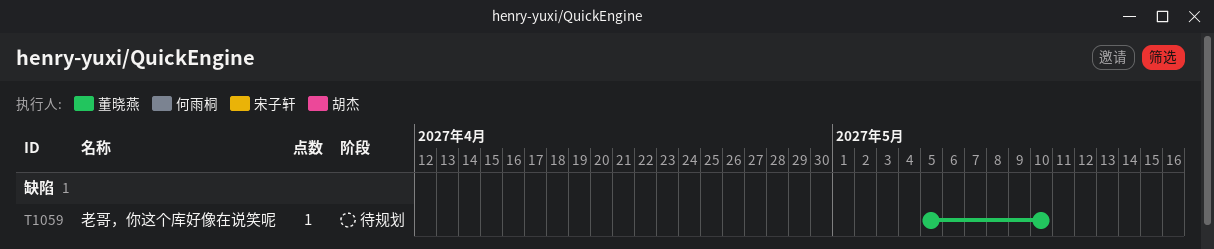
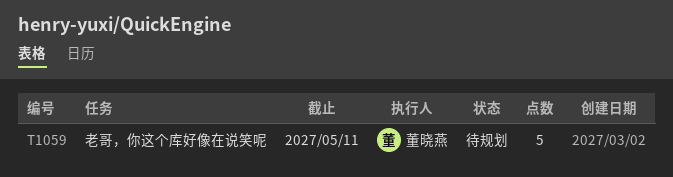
T1059, estimate: 1 -> 5
T1059, due: May 10 -> May 11

